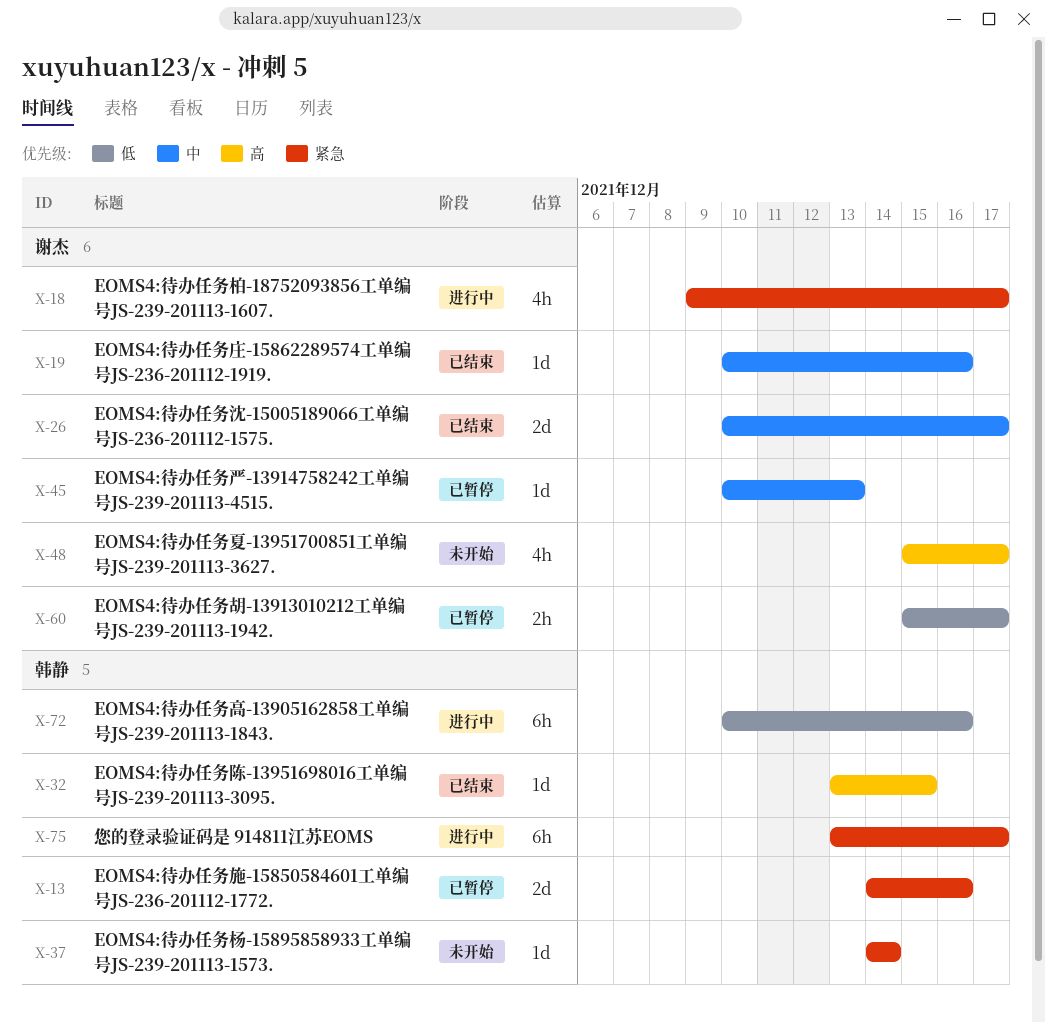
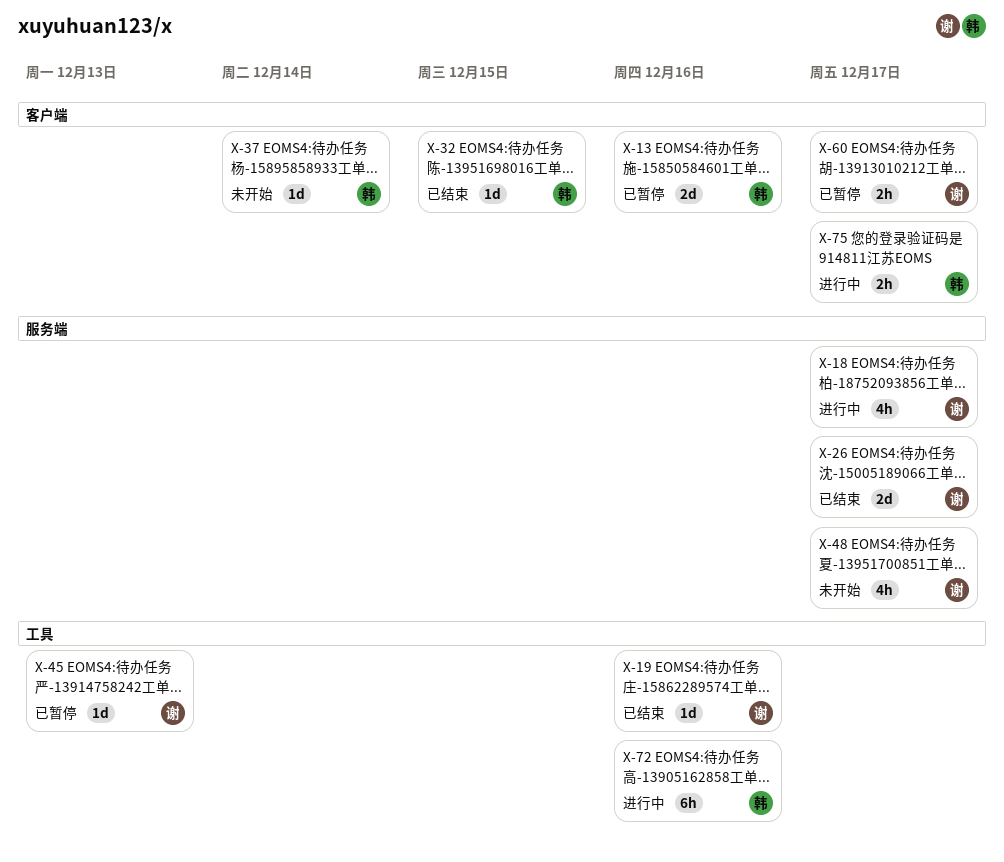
X-75, estimate: 6h -> 2h

